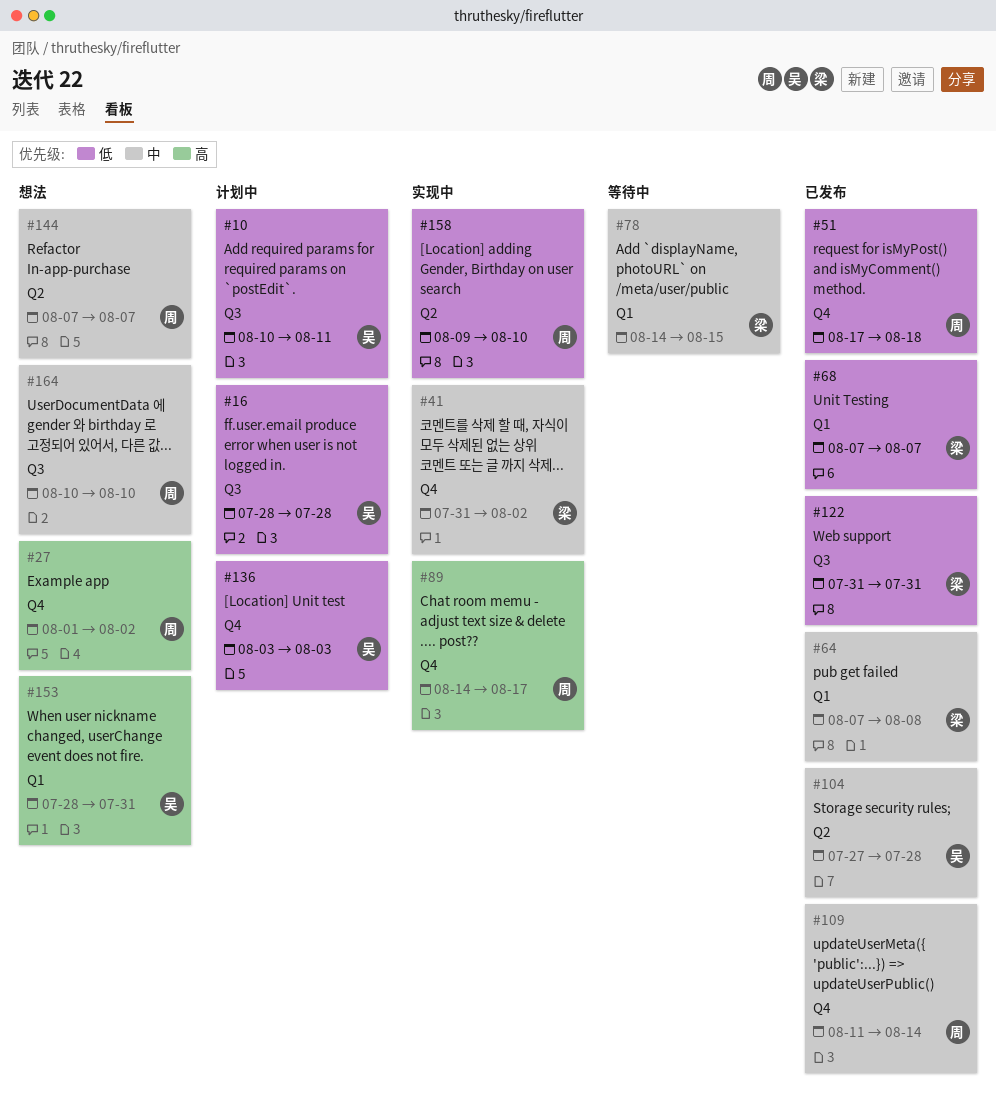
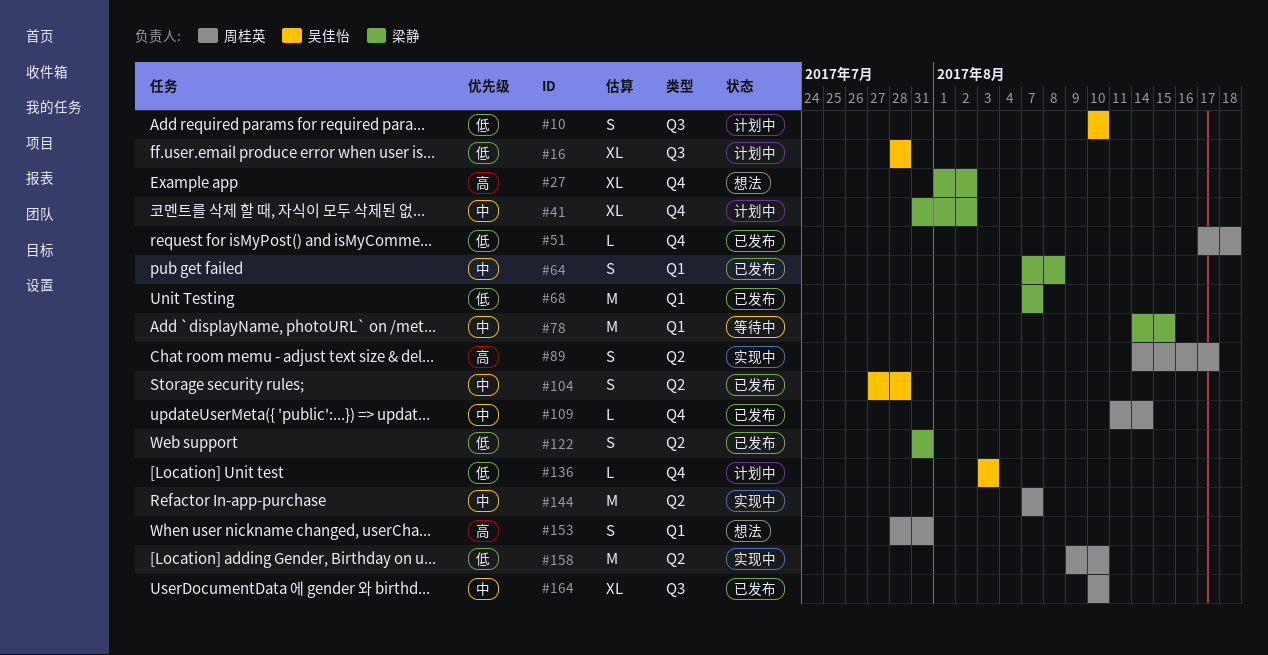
#10, due: Aug 11 -> Aug 10
#27, owner: 周桂英 -> 梁静
#41, status: 实现中 -> 计划中
#89, label: Q4 -> Q2
#122, label: Q3 -> Q2
#144, status: 想法 -> 实现中
#153, owner: 吴佳怡 -> 周桂英
#164, status: 想法 -> 已发布

